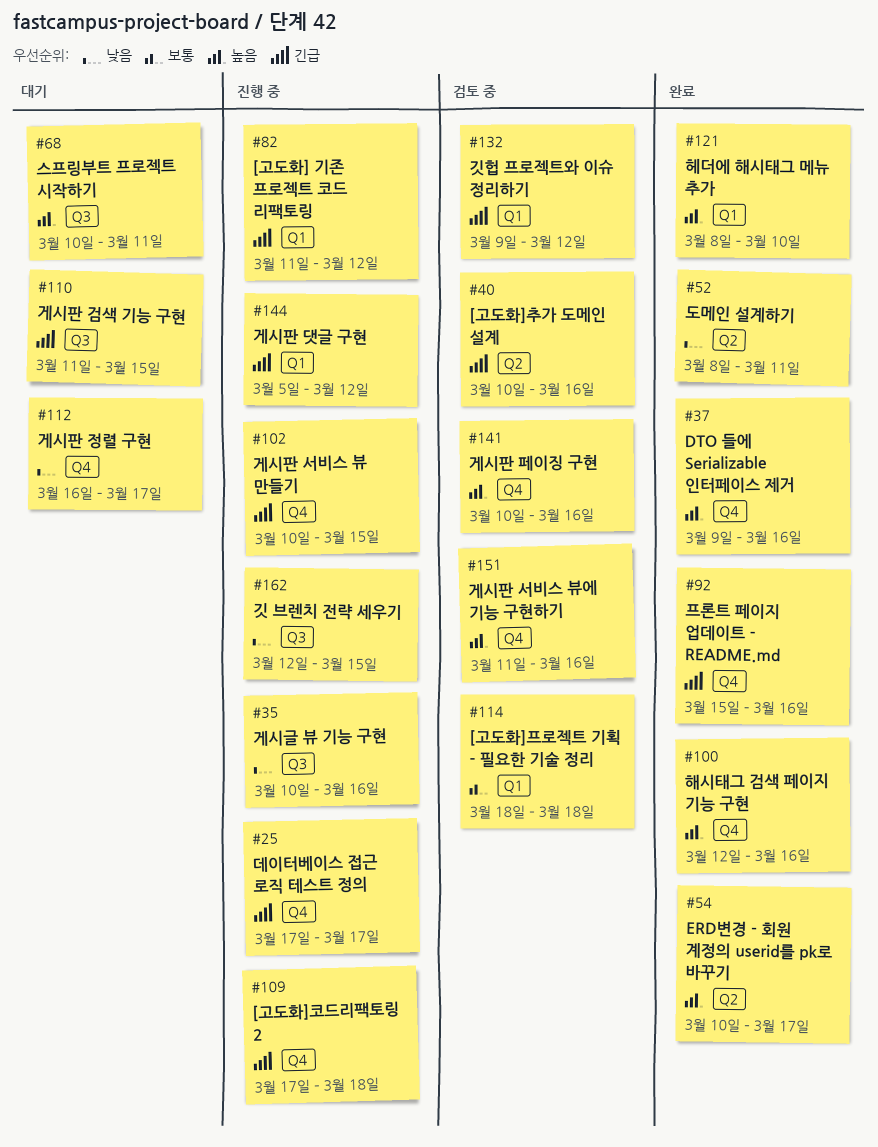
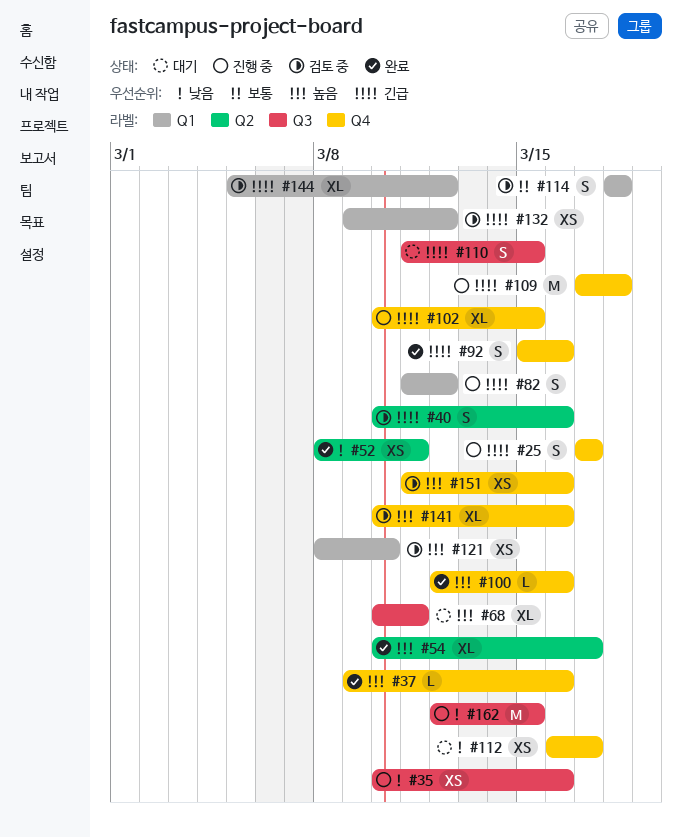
#121, status: 완료 -> 검토 중
#144, status: 진행 중 -> 검토 중

